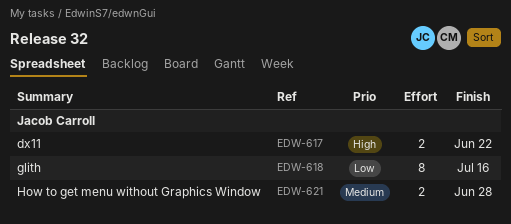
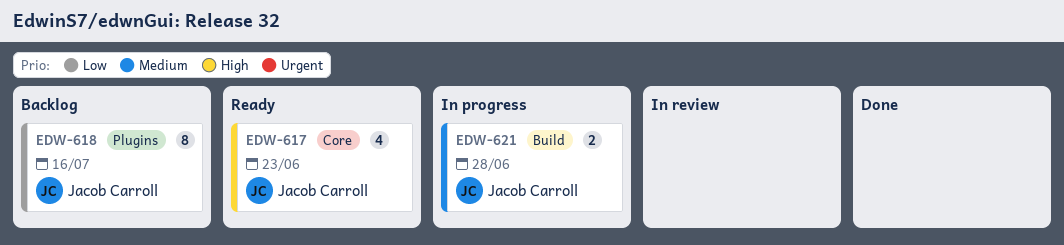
EDW-617, estimate: 2 -> 4
EDW-617, due: Jun 22 -> Jun 23

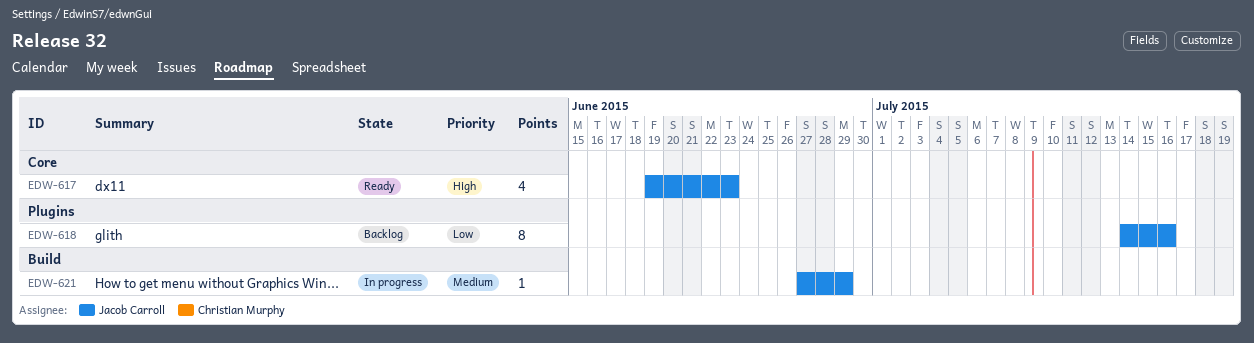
EDW-621, estimate: 2 -> 1
EDW-621, due: Jun 28 -> Jun 29

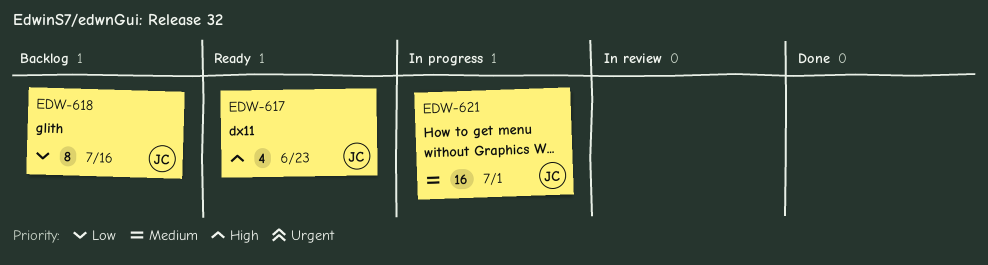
EDW-621, estimate: 1 -> 16
EDW-621, due: Jun 29 -> Jul 1

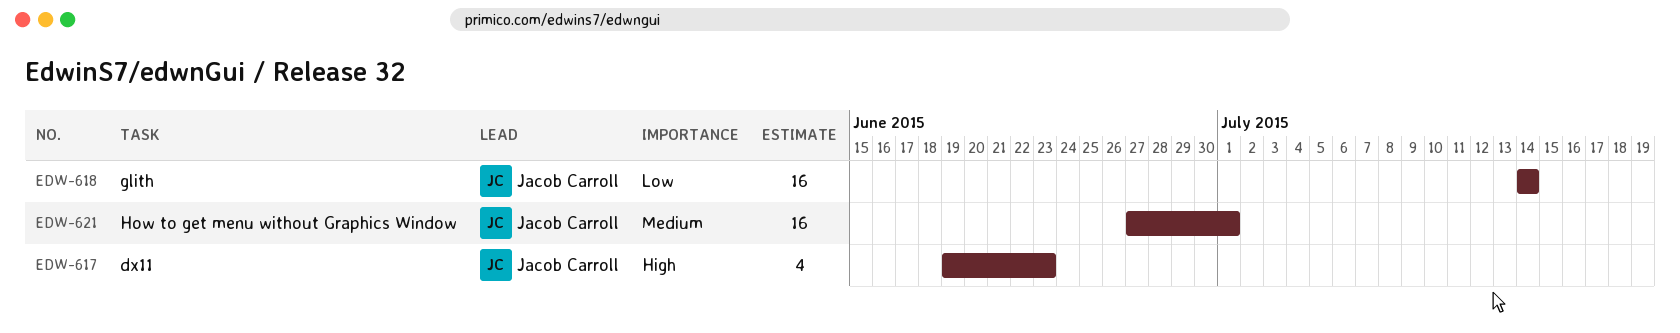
EDW-618, estimate: 8 -> 16
EDW-618, due: Jul 16 -> Jul 14

